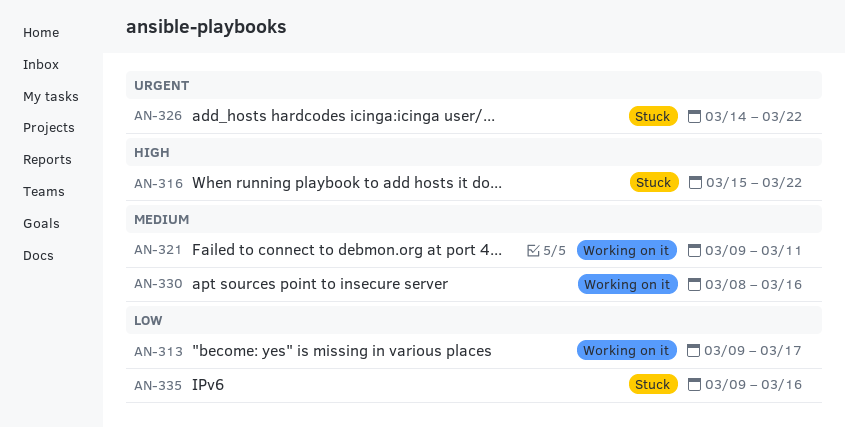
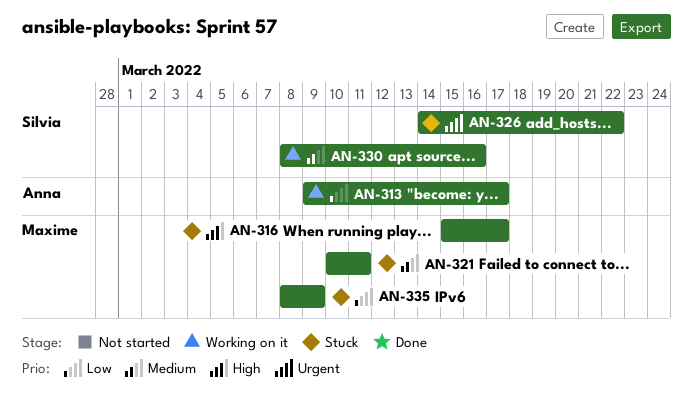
AN-316, due: Mar 22 -> Mar 17
AN-321, status: Working on it -> Stuck
AN-321, start: Mar 9 -> Mar 10
AN-335, start: Mar 9 -> Mar 8
AN-335, due: Mar 16 -> Mar 9

